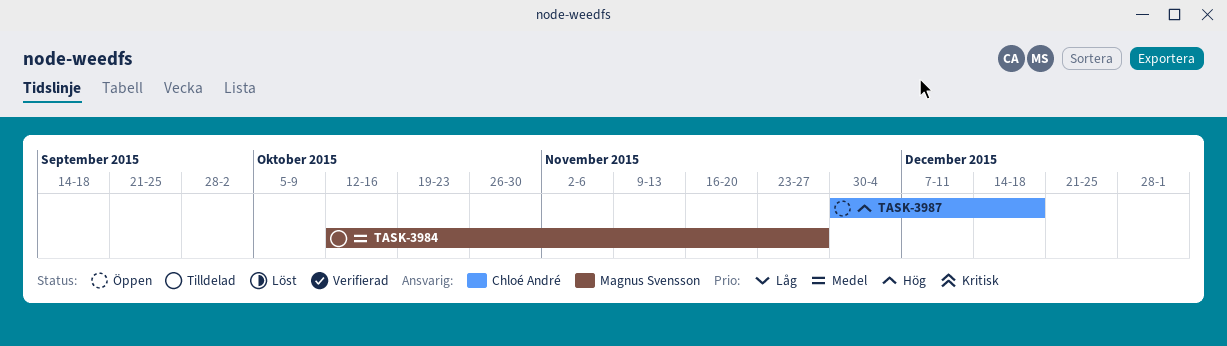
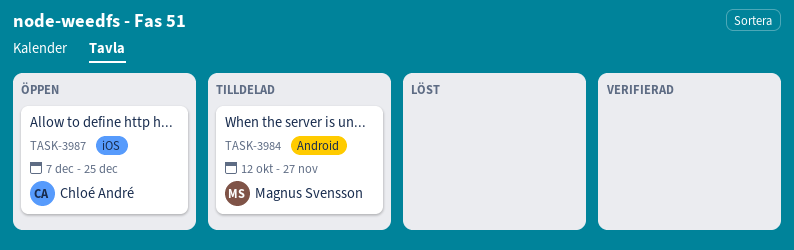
TASK-3987, start: Nov 30 -> Dec 7
TASK-3987, due: Dec 18 -> Dec 25

